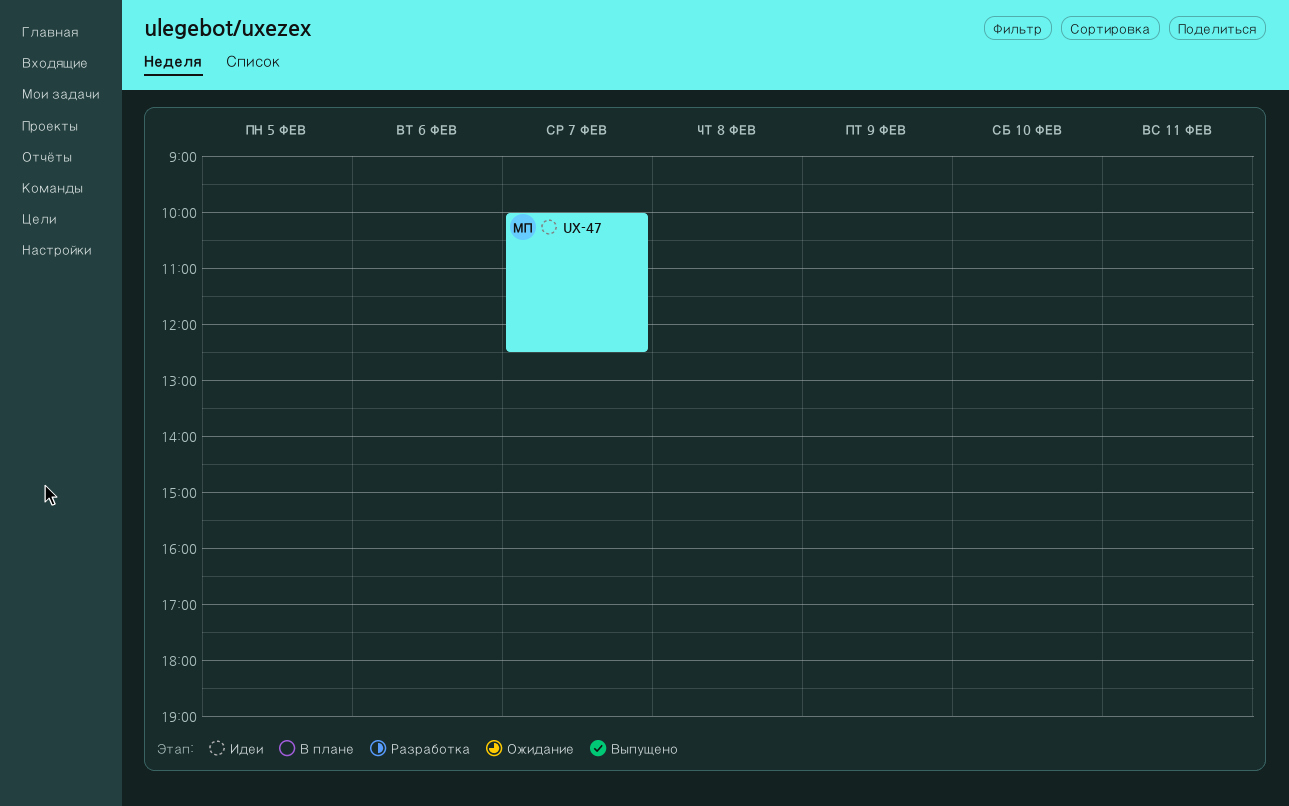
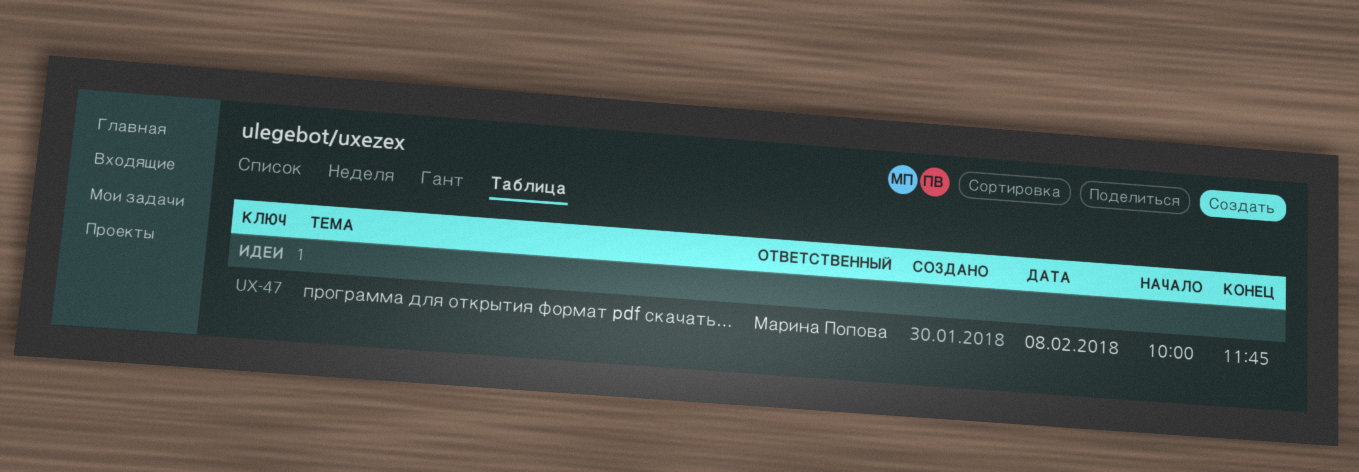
UX-47, day: Feb 7 -> Feb 8
UX-47, ends: 12:30 -> 11:45

